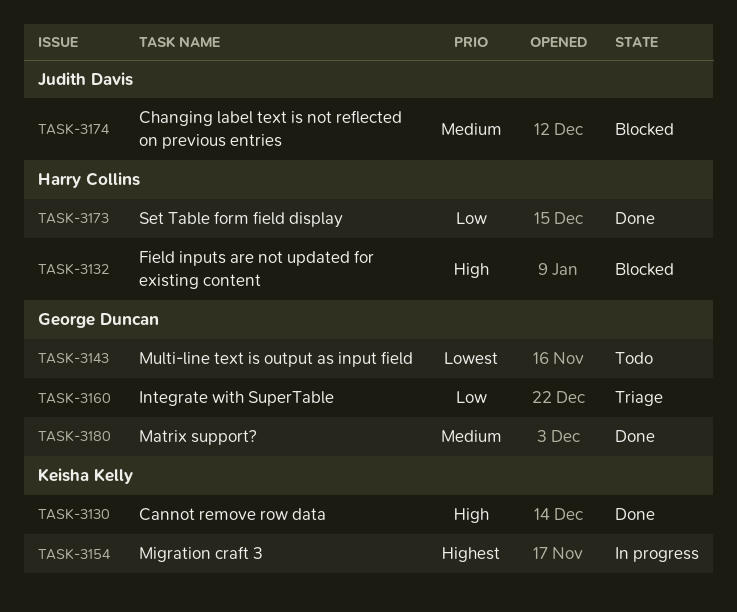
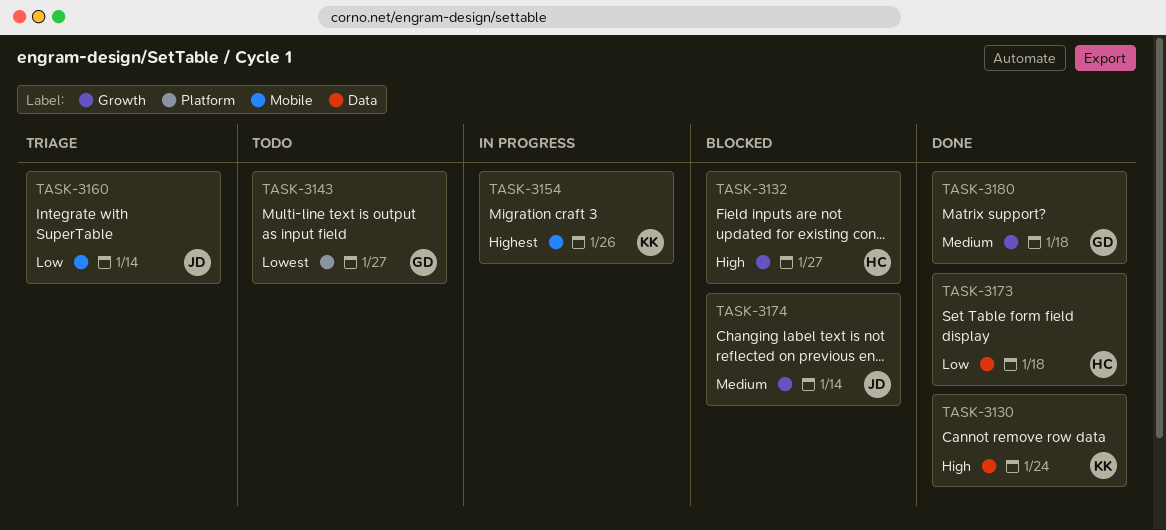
TASK-3160, owner: George Duncan -> Judith Davis

